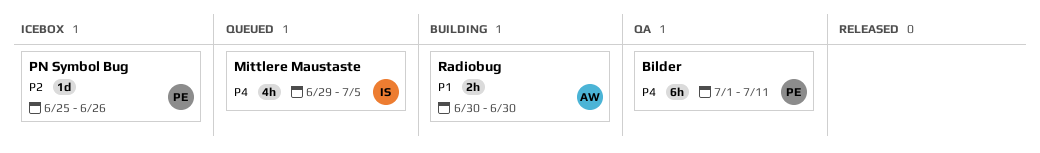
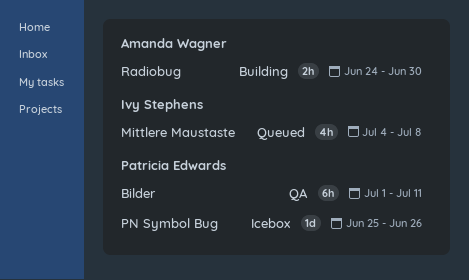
Mittlere Maustaste, start: Jun 29 -> Jul 4
Mittlere Maustaste, due: Jul 5 -> Jul 8
Radiobug, start: Jun 30 -> Jun 24

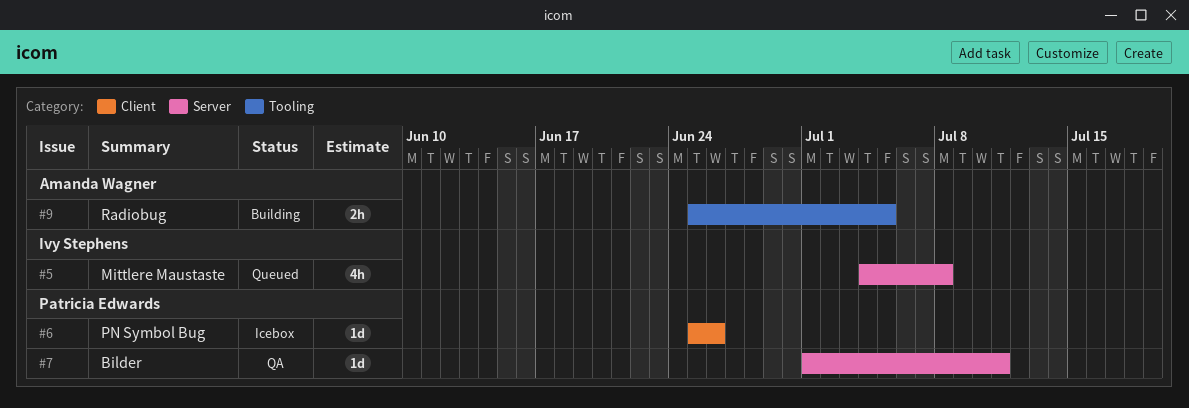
Bilder, estimate: 6h -> 1d
Radiobug, start: Jun 24 -> Jun 25
Radiobug, due: Jun 30 -> Jul 5

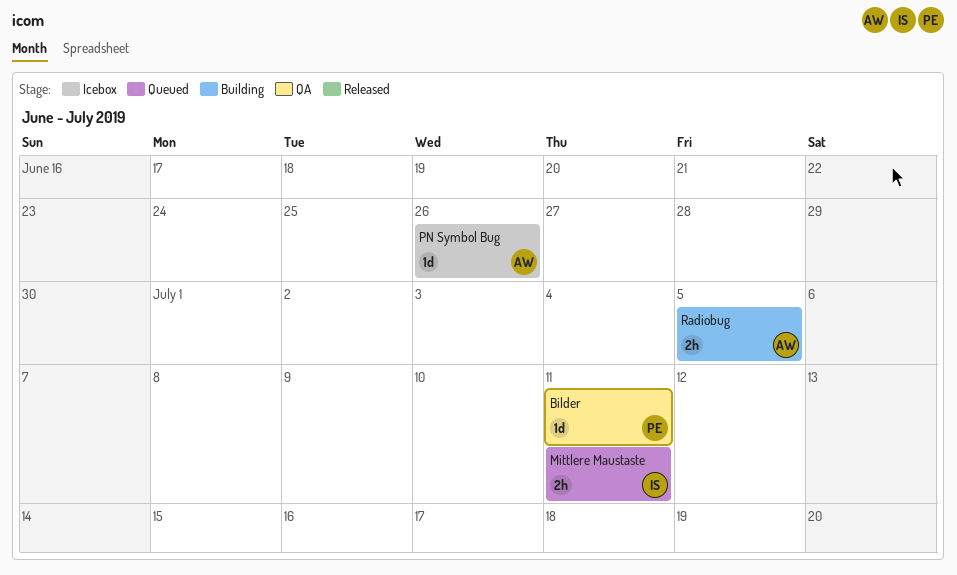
Mittlere Maustaste, estimate: 4h -> 2h
Mittlere Maustaste, due: Jul 8 -> Jul 11
PN Symbol Bug, owner: Patricia Edwards -> Amanda Wagner

